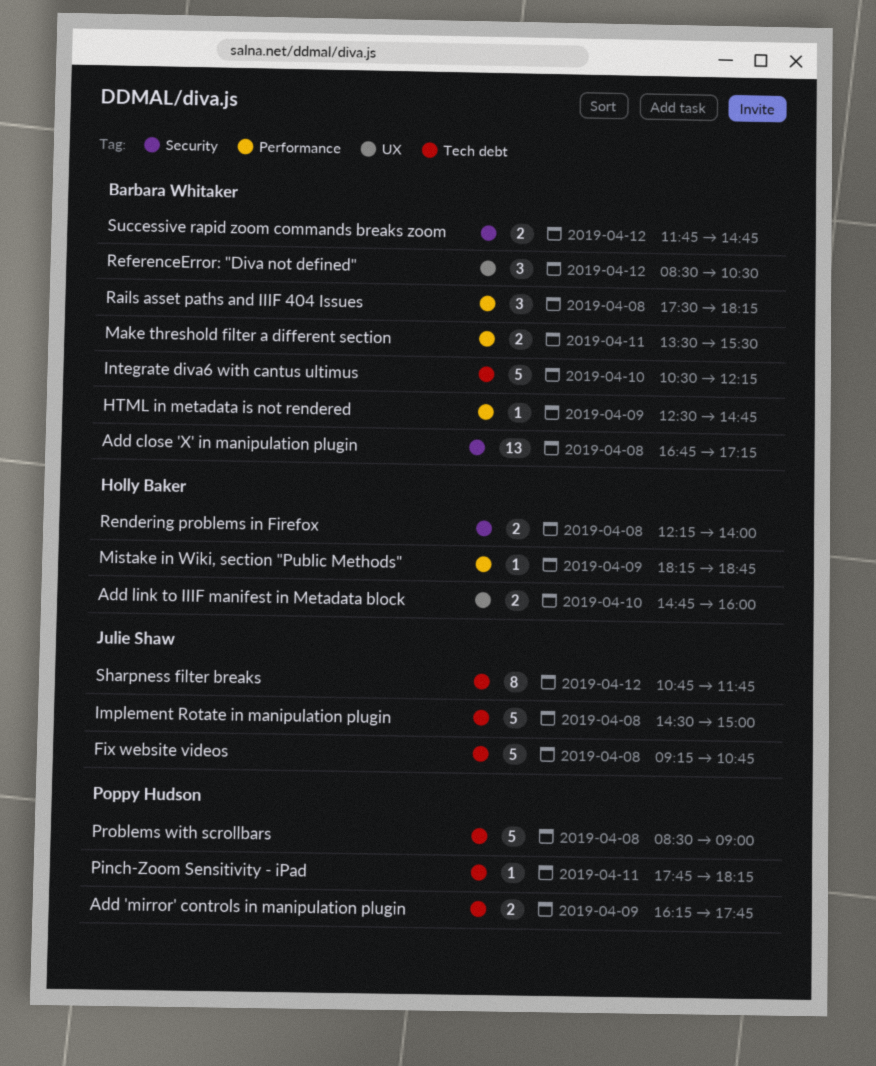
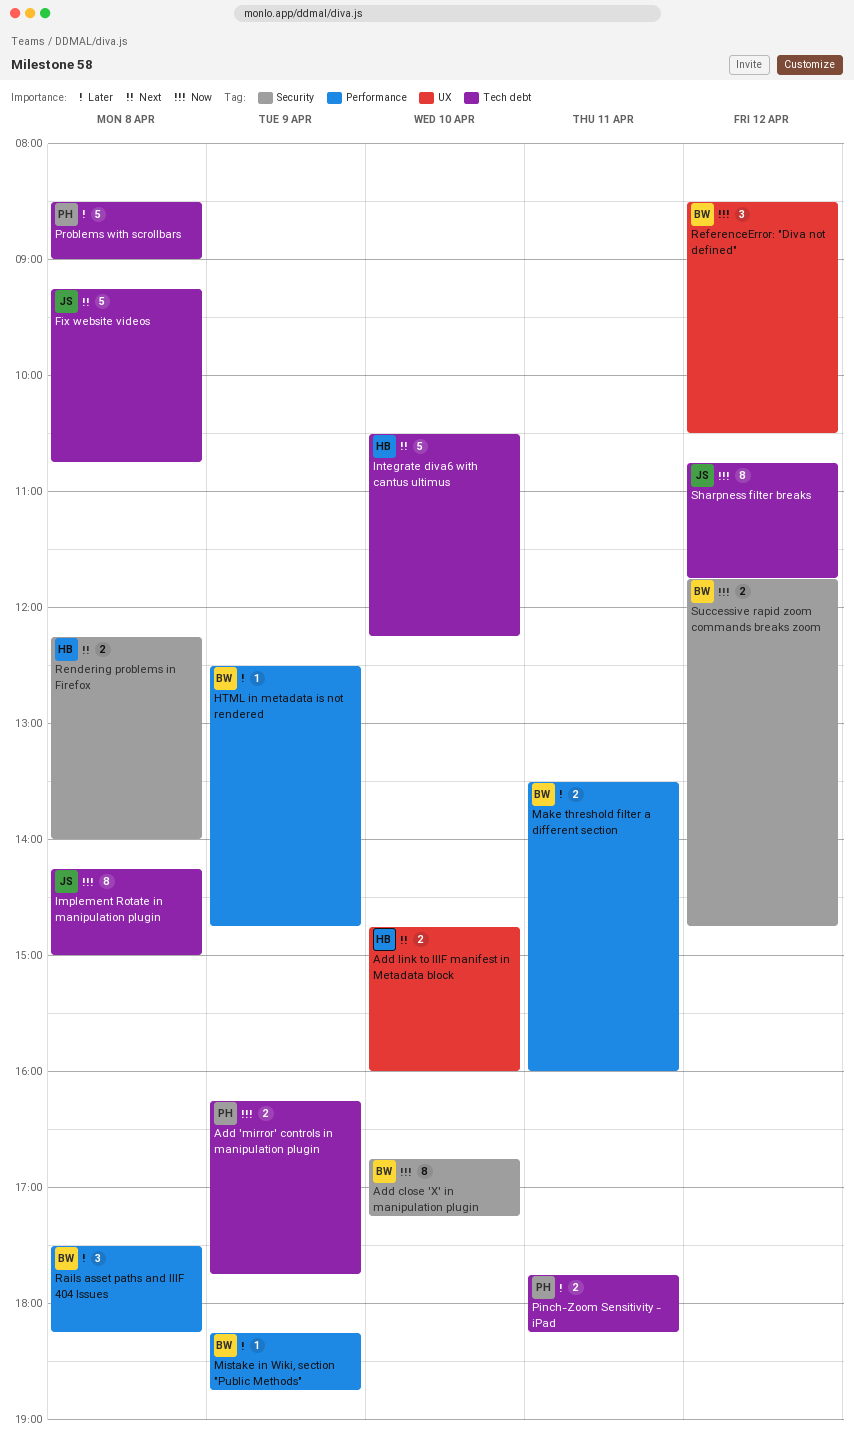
Add close 'X' in manipulation plugin, estimate: 13 -> 8
Add close 'X' in manipulation plugin, day: Apr 8 -> Apr 10
Implement Rotate in manipulation plugin, estimate: 5 -> 8
Implement Rotate in manipulation plugin, begins: 14:30 -> 14:15
Integrate diva6 with cantus ultimus, owner: Barbara Whitaker -> Holly Baker
Make threshold filter a different section, ends: 15:30 -> 16:00
Mistake in Wiki, section "Public Methods", owner: Holly Baker -> Barbara Whitaker
Pinch-Zoom Sensitivity - iPad, estimate: 1 -> 2

